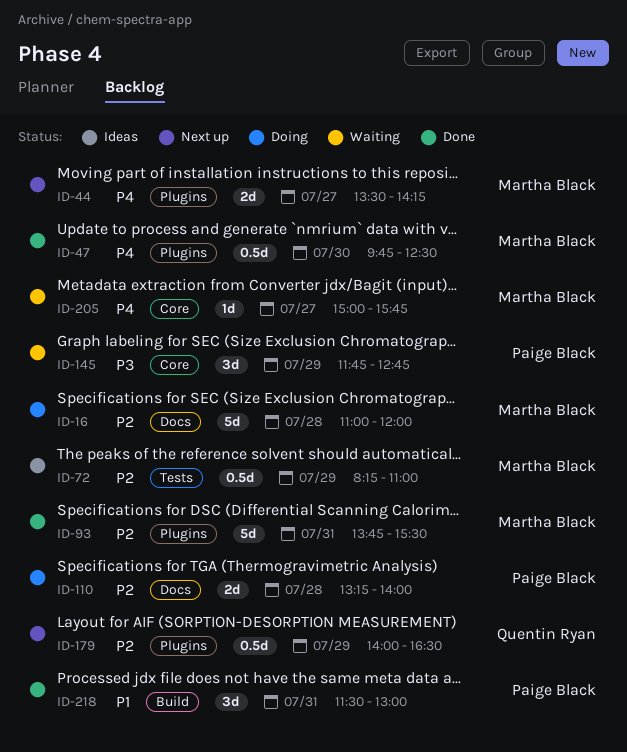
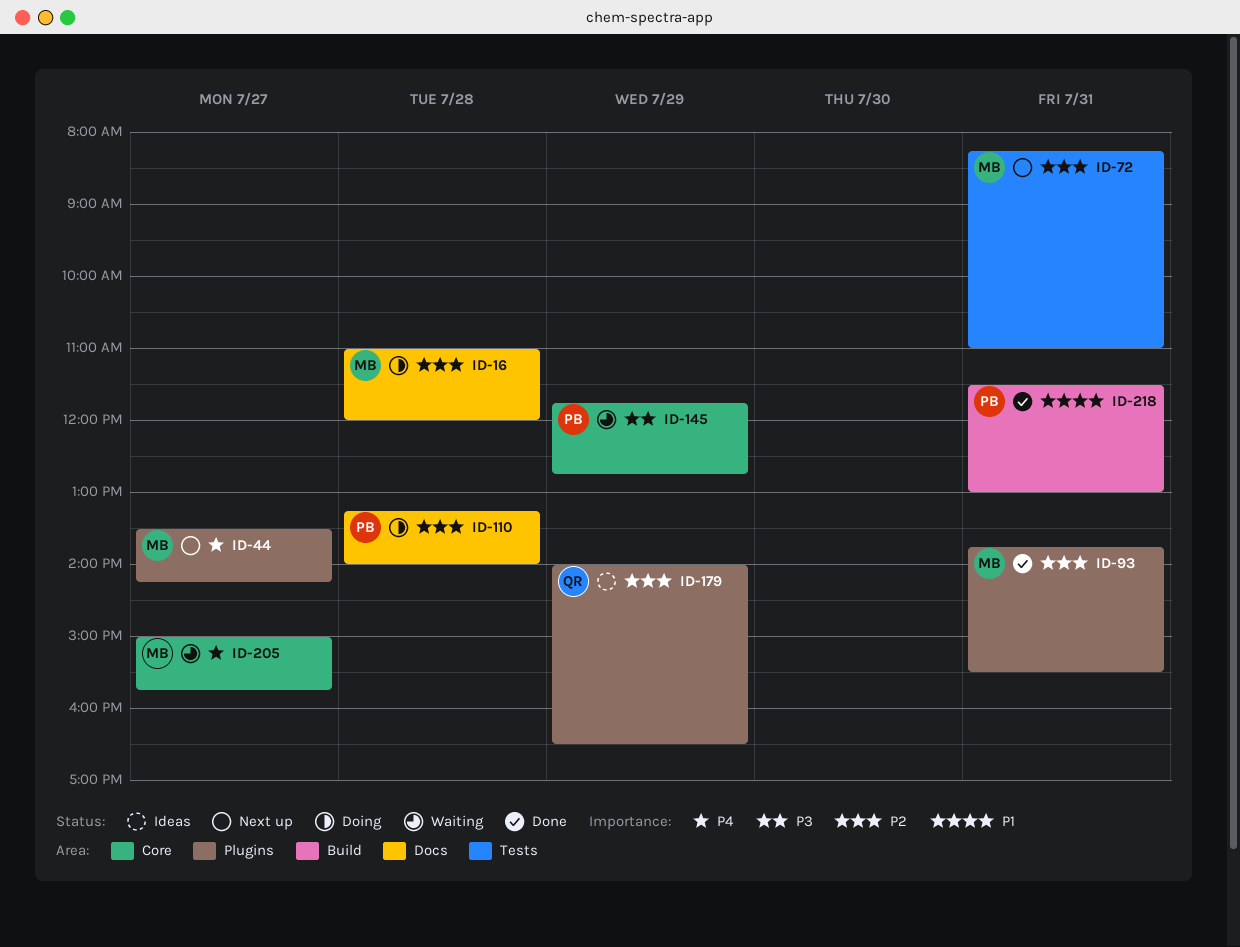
ID-47: present -> none
ID-72, status: Ideas -> Next up
ID-72, day: Jul 29 -> Jul 31
ID-179, status: Next up -> Ideas

